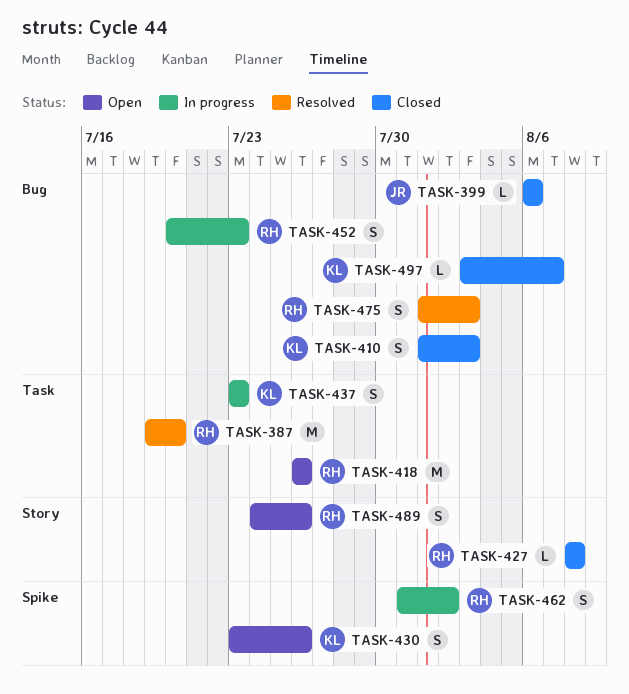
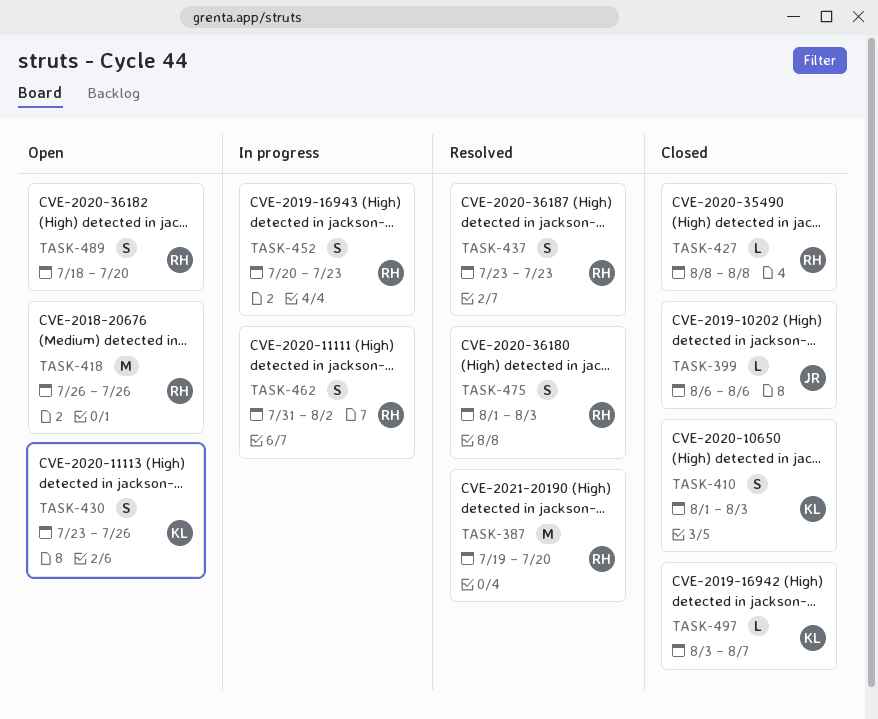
TASK-437, status: In progress -> Resolved
TASK-437, owner: KL -> RH
TASK-489, start: Jul 24 -> Jul 18
TASK-489, due: Jul 26 -> Jul 20

